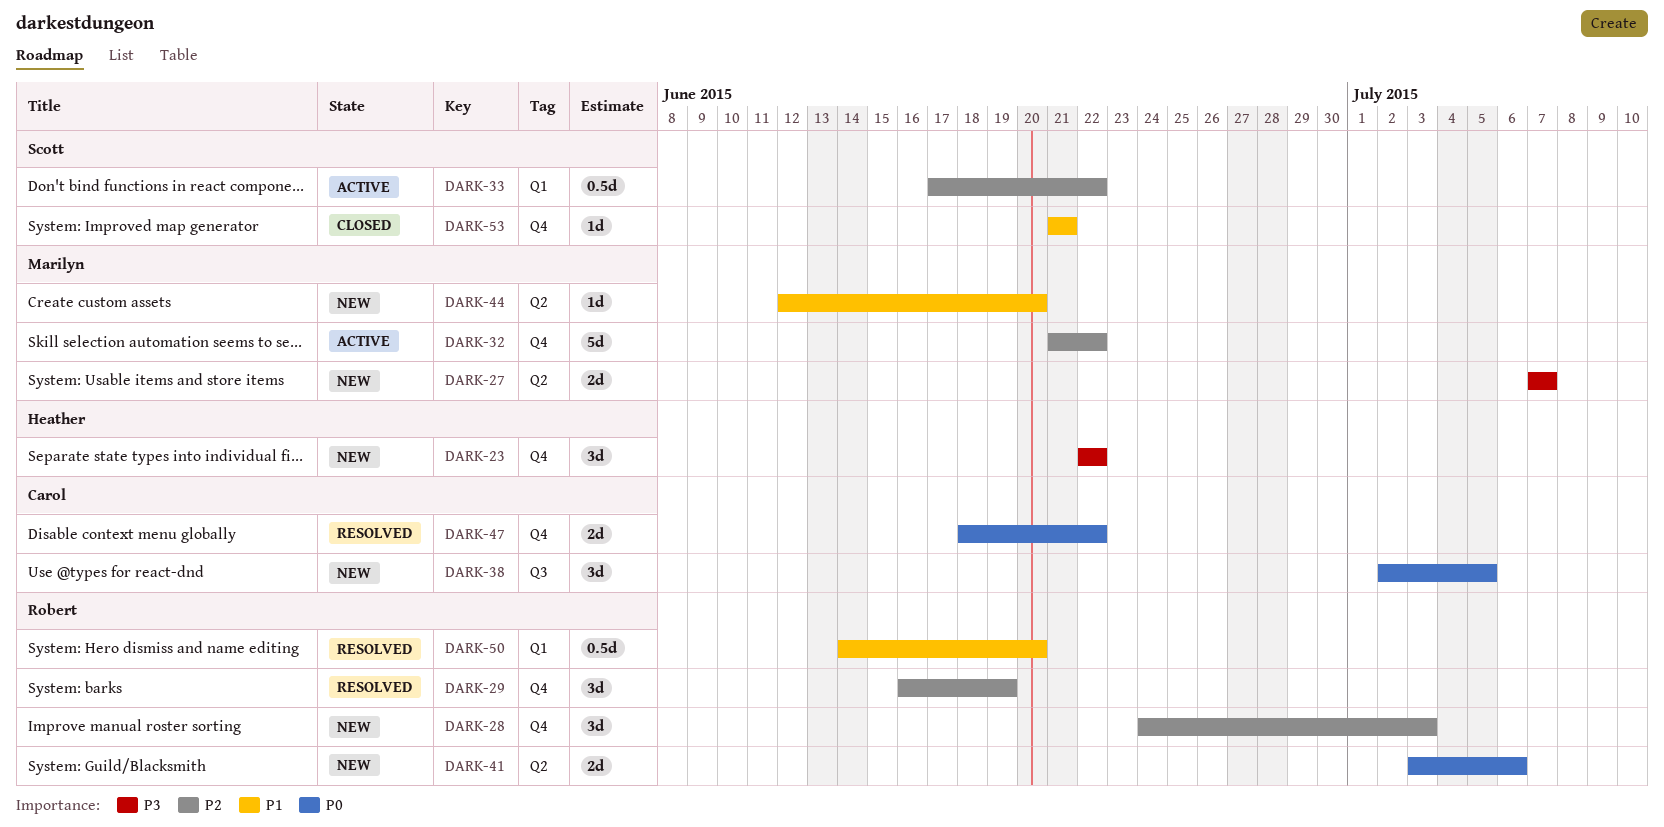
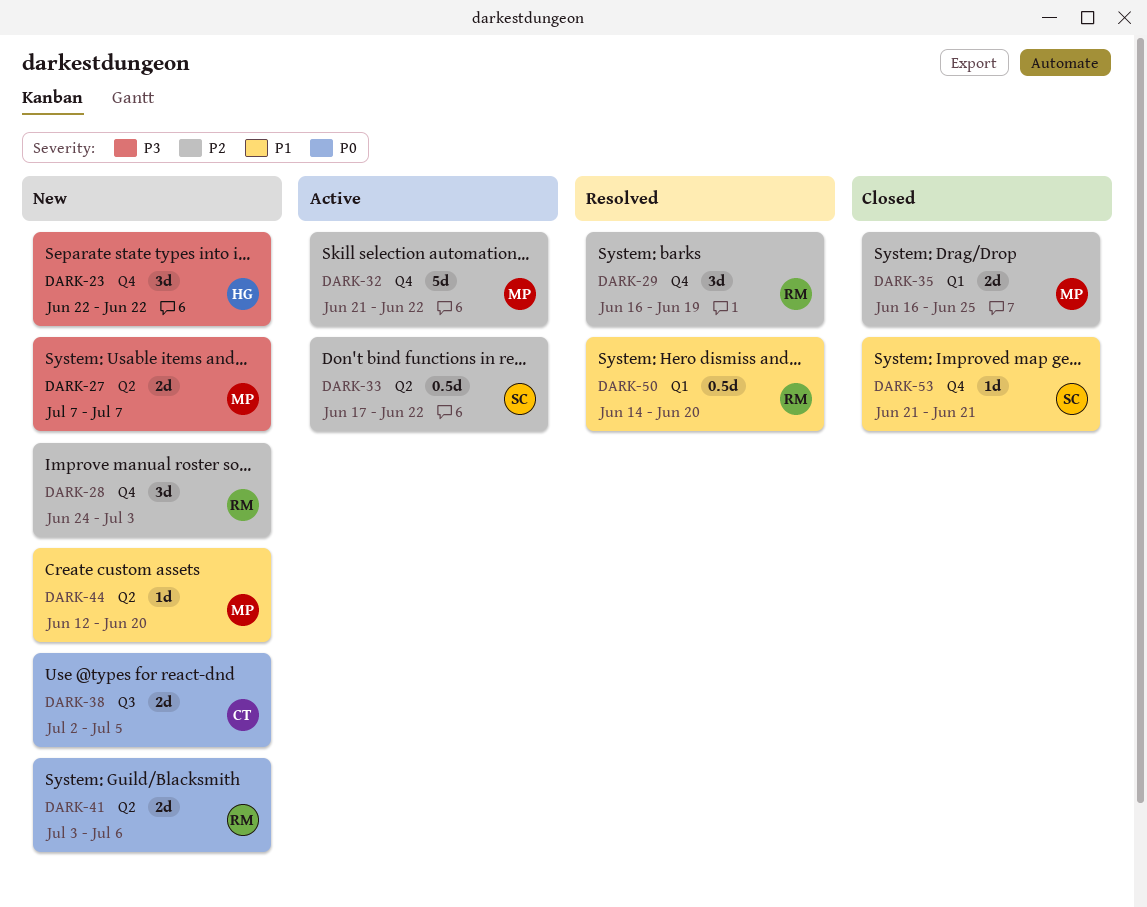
DARK-33, label: Q1 -> Q2
DARK-35: none -> present
DARK-38, estimate: 3d -> 2d
DARK-47: present -> none

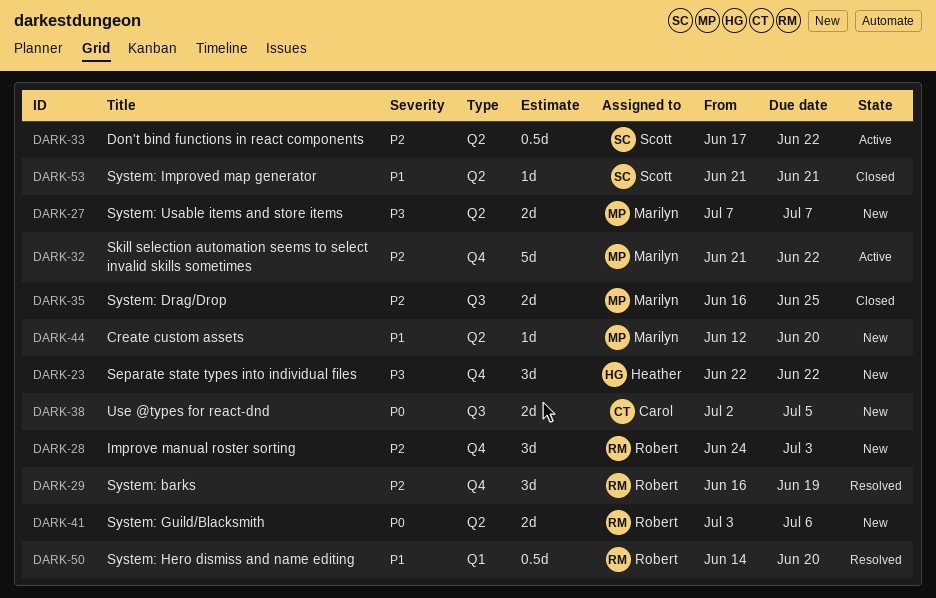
DARK-35, label: Q1 -> Q3
DARK-53, label: Q4 -> Q2

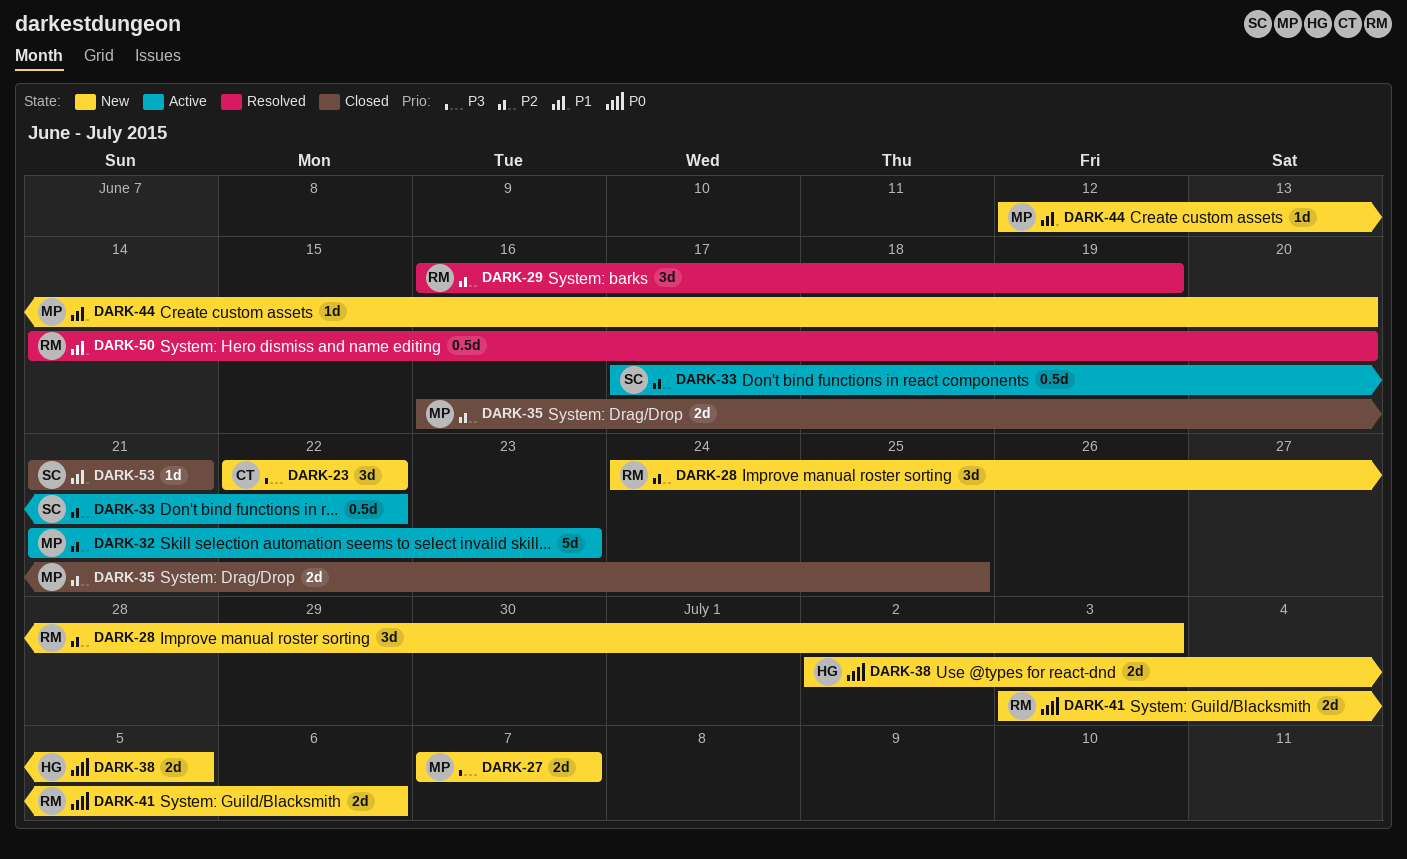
DARK-23, owner: Heather -> Carol
DARK-32, due: Jun 22 -> Jun 23
DARK-38, owner: Carol -> Heather

